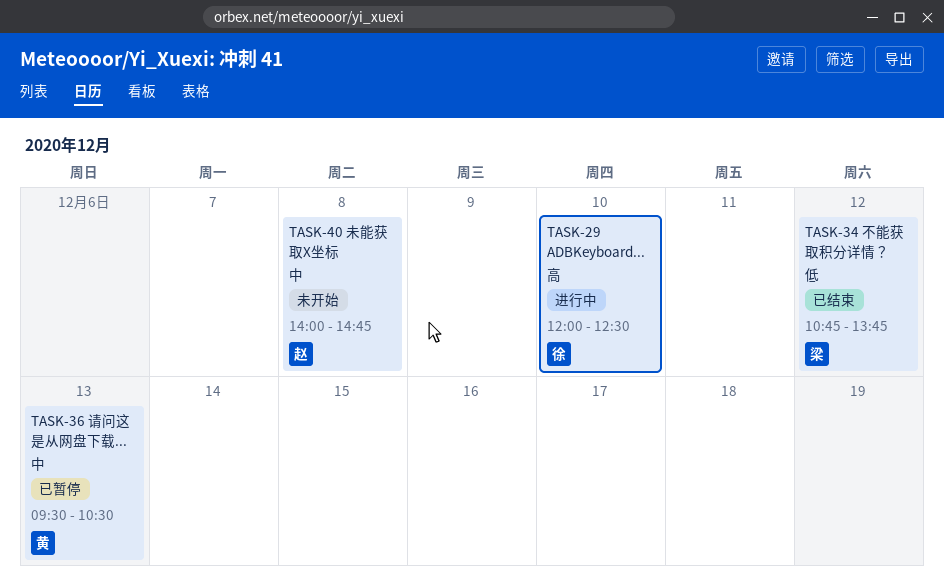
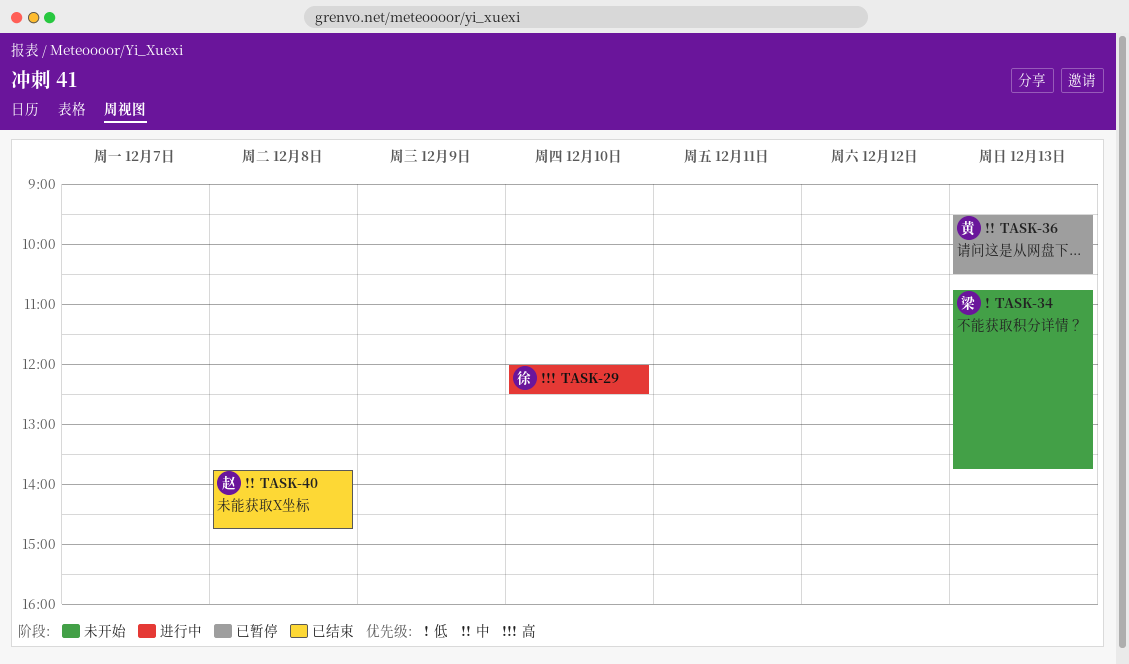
TASK-34, status: 已结束 -> 未开始
TASK-34, day: Dec 12 -> Dec 13
TASK-40, status: 未开始 -> 已结束
TASK-40, begins: 14:00 -> 13:45

